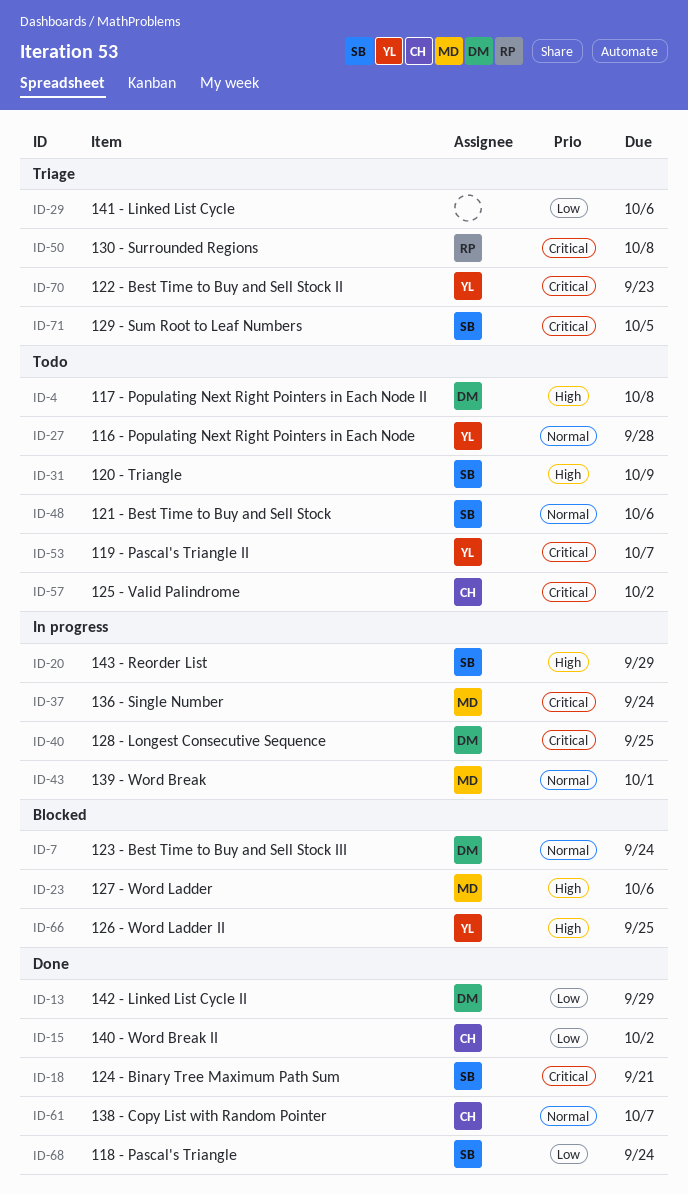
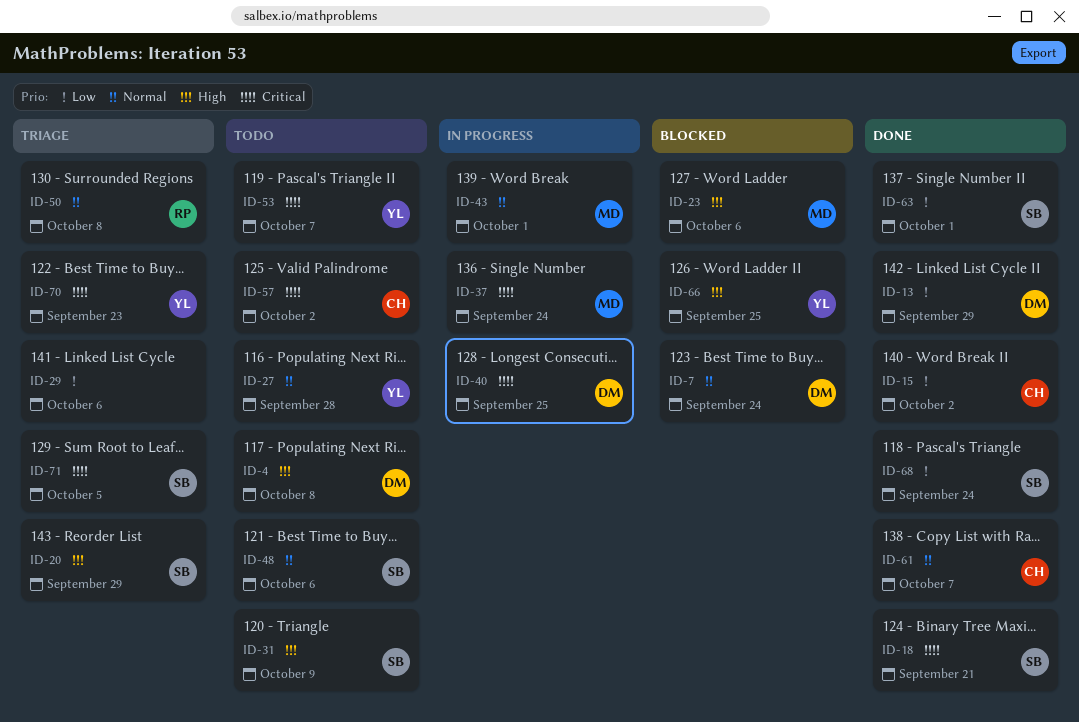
ID-20, status: In progress -> Triage
ID-50, priority: Critical -> Normal
ID-63: none -> present

